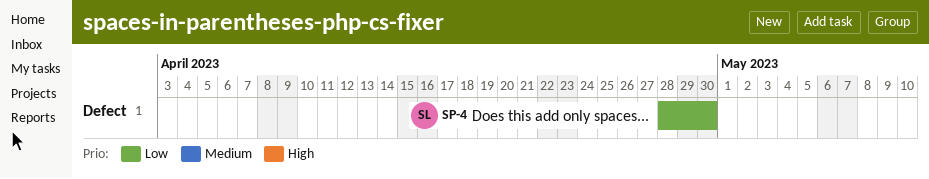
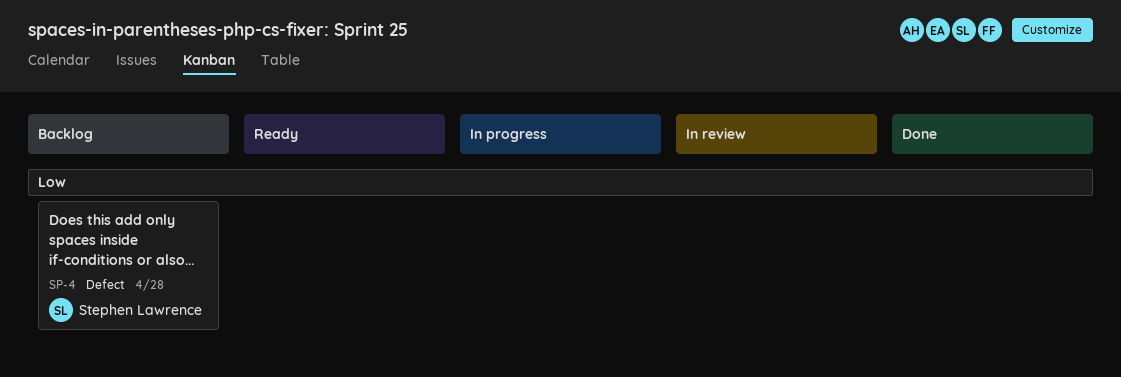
SP-4, due: Apr 30 -> Apr 28

